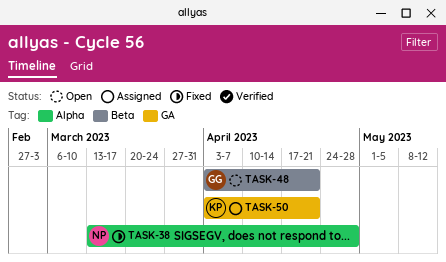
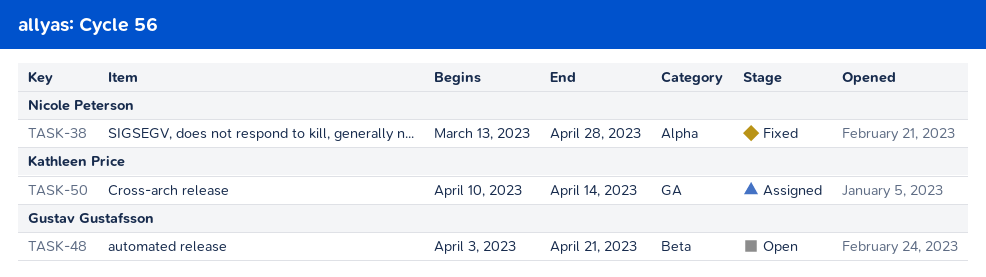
TASK-50, start: Apr 3 -> Apr 10
TASK-50, due: Apr 21 -> Apr 14

